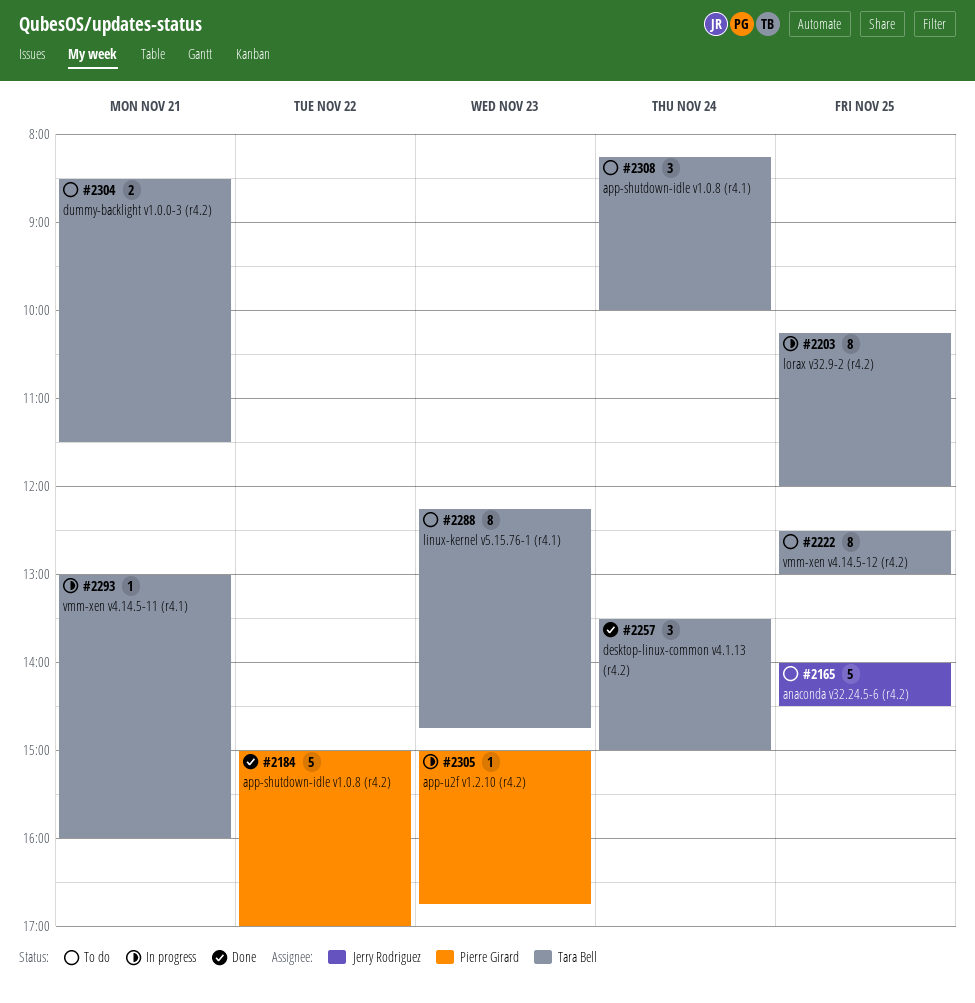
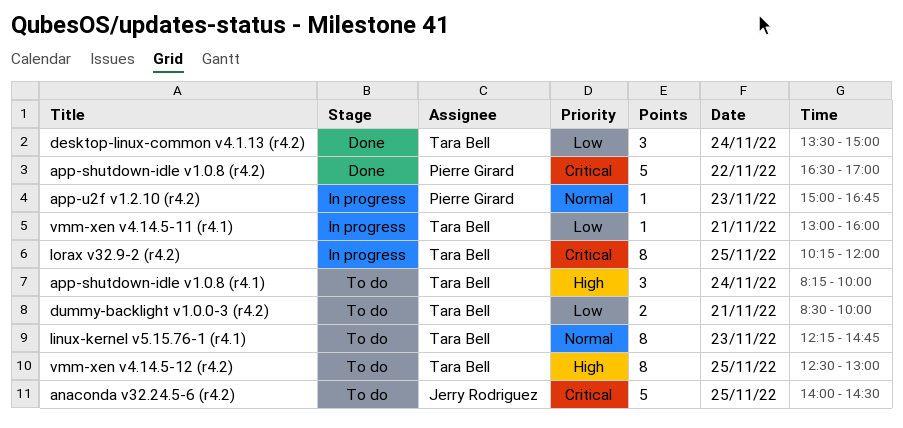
app-shutdown-idle v1.0.8 (r4.2), begins: 15:00 -> 16:30
dummy-backlight v1.0.0-3 (r4.2), ends: 11:30 -> 10:00

